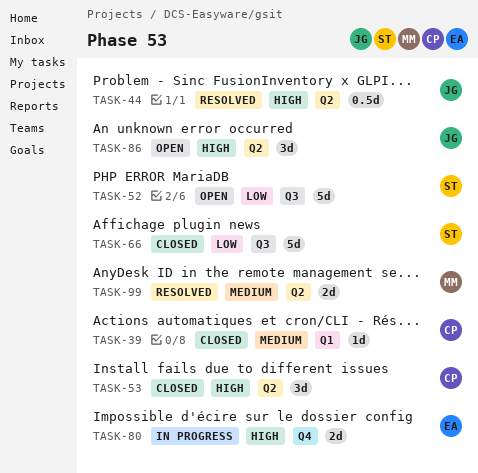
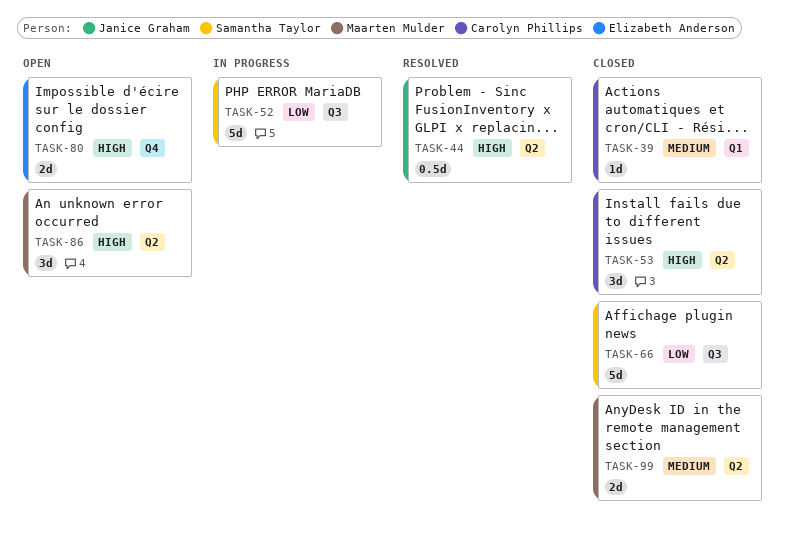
TASK-52, status: Open -> In progress
TASK-80, status: In progress -> Open
TASK-86, owner: Janice Graham -> Maarten Mulder
TASK-99, status: Resolved -> Closed

